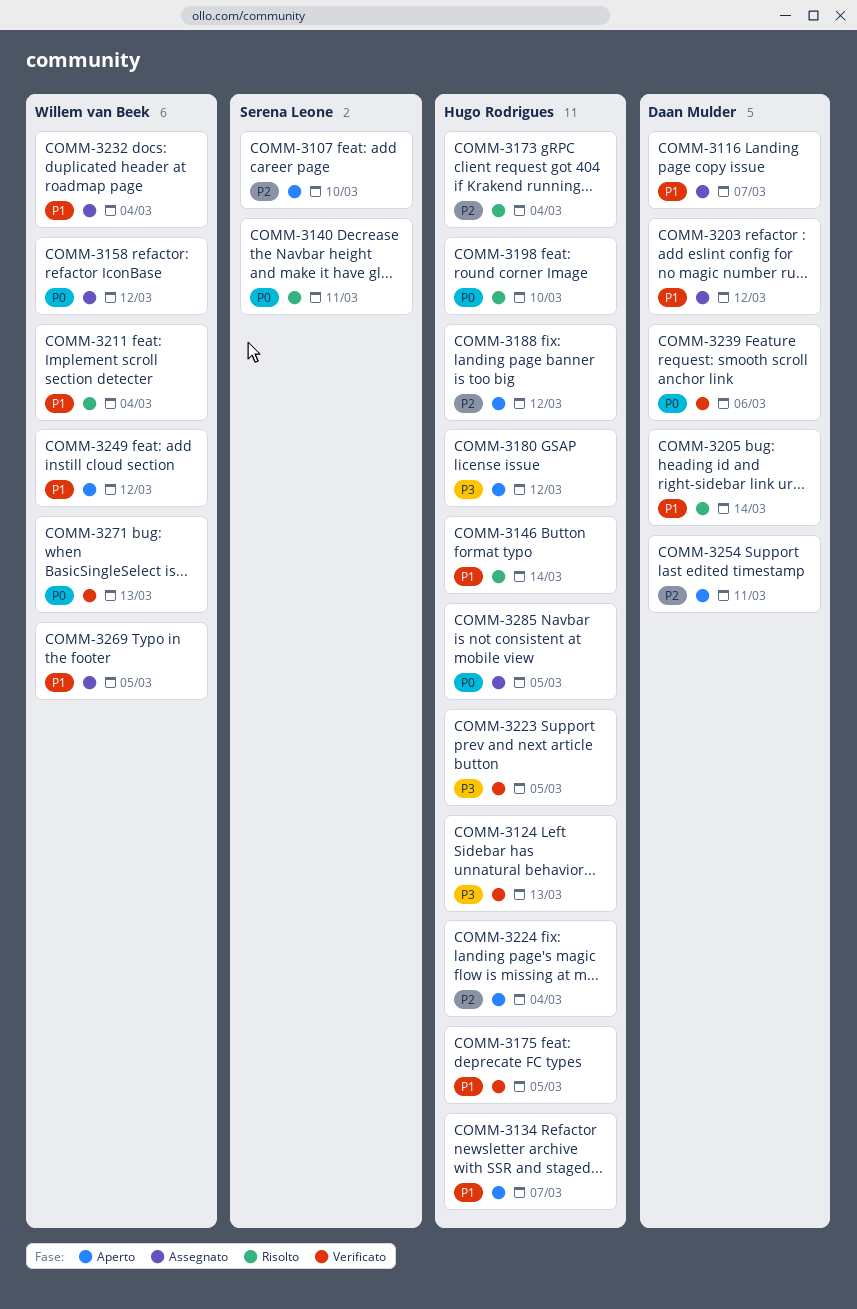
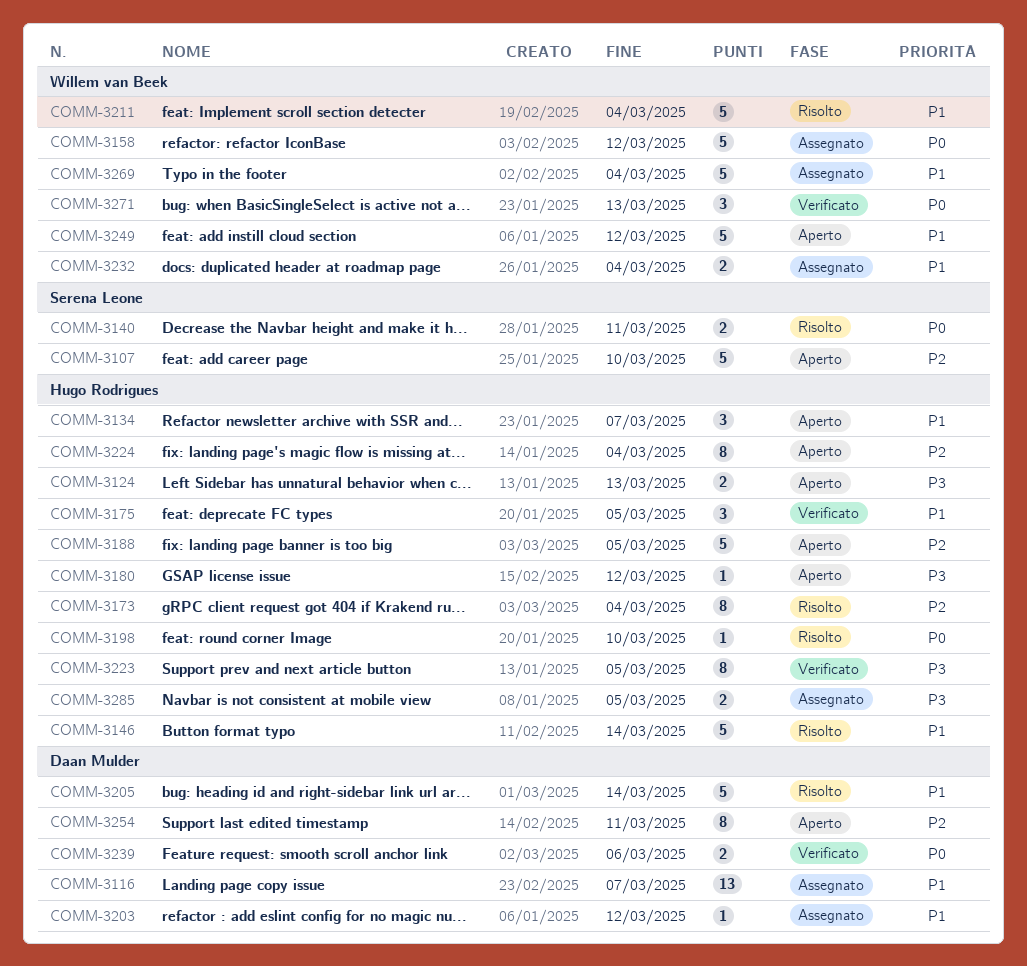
COMM-3124, status: Verificato -> Aperto
COMM-3188, due: Mar 12 -> Mar 5
COMM-3269, due: Mar 5 -> Mar 4
COMM-3285, priority: P0 -> P3

